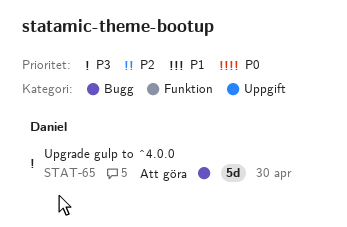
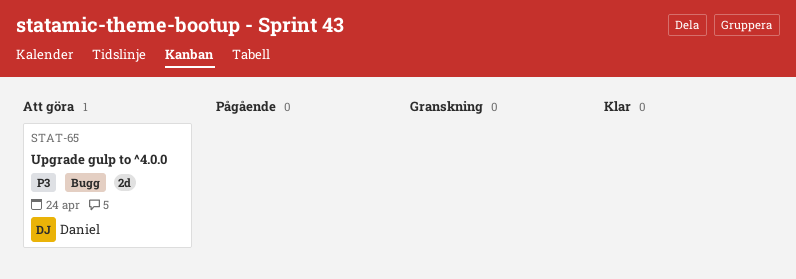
STAT-65, estimate: 5d -> 2d
STAT-65, due: Apr 30 -> Apr 24

